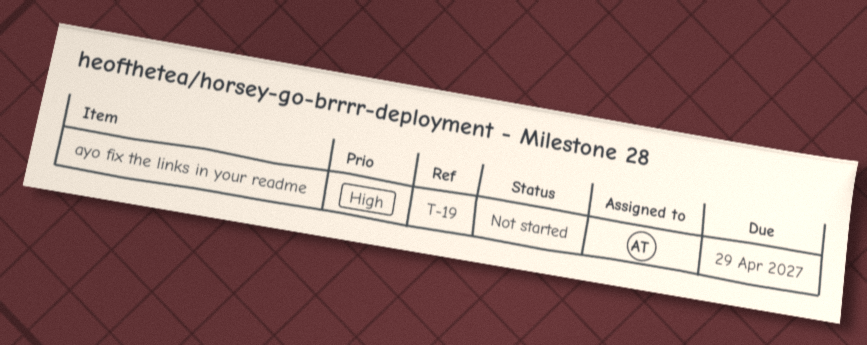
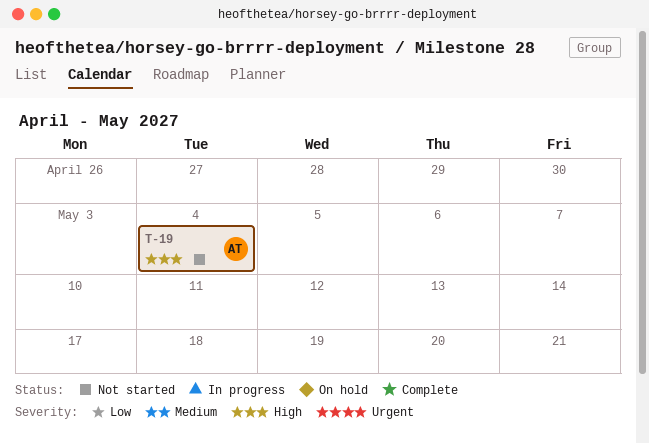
T-19, due: Apr 29 -> May 4

